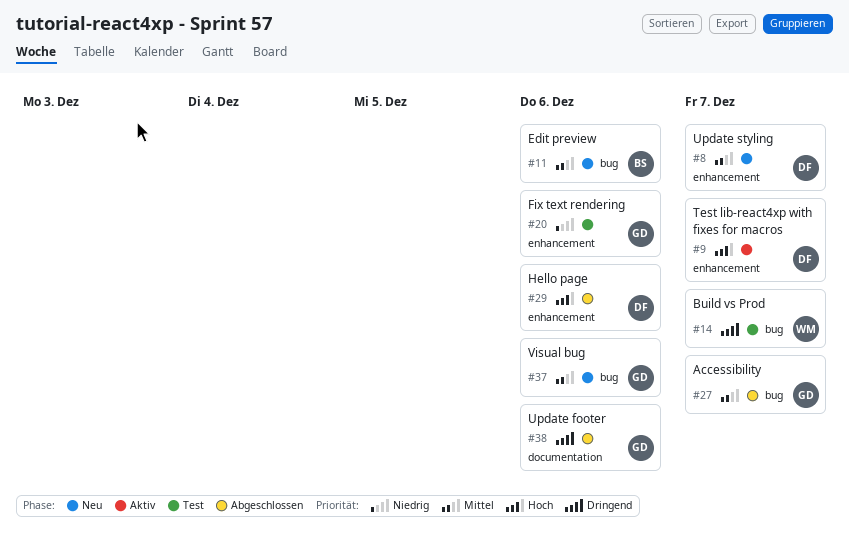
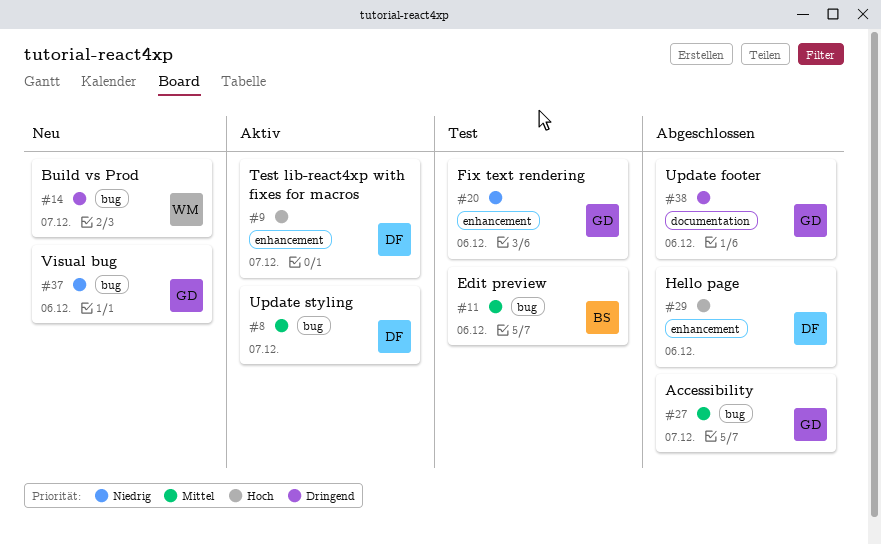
#8, status: Neu -> Aktiv
#8, label: enhancement -> bug
#11, status: Neu -> Test
#14, status: Test -> Neu
#37, priority: Mittel -> Niedrig

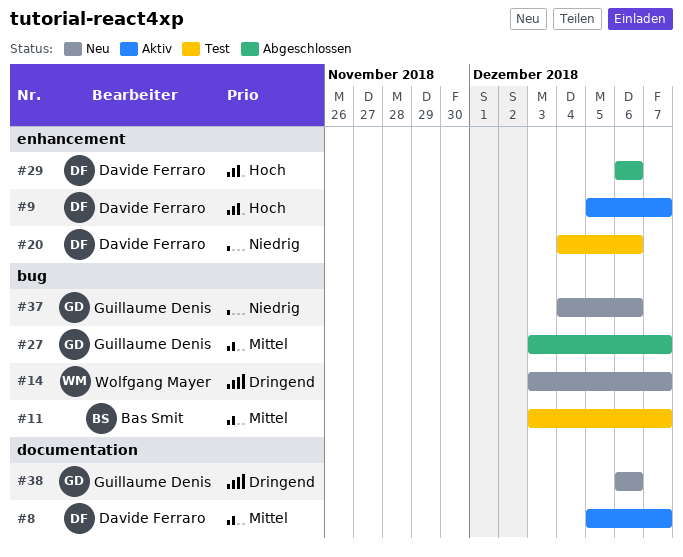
#8, label: bug -> documentation
#11, due: Dec 6 -> Dec 7
#20, owner: Guillaume Denis -> Davide Ferraro
#38, status: Abgeschlossen -> Neu

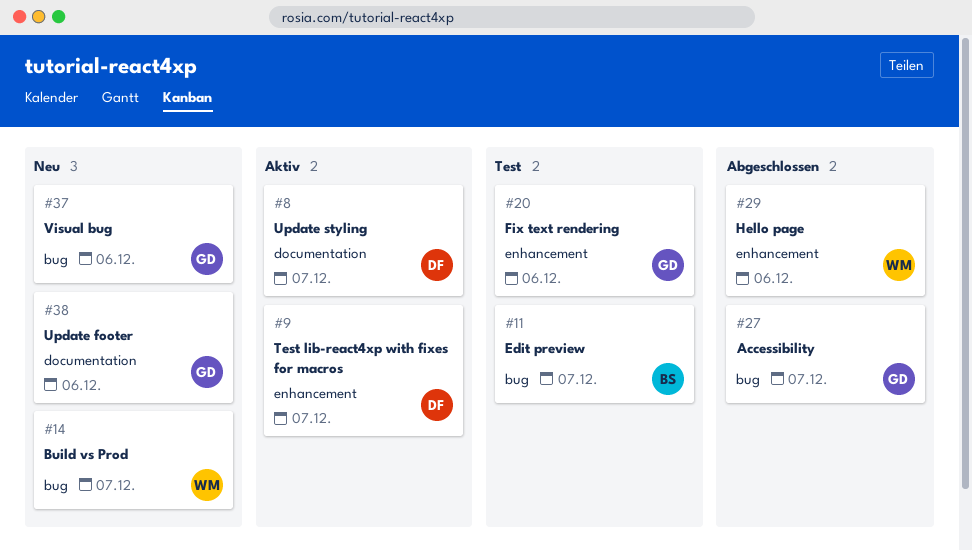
#20, owner: Davide Ferraro -> Guillaume Denis
#29, owner: Davide Ferraro -> Wolfgang Mayer

